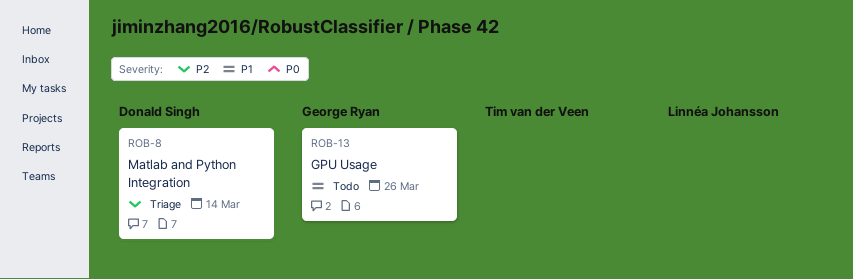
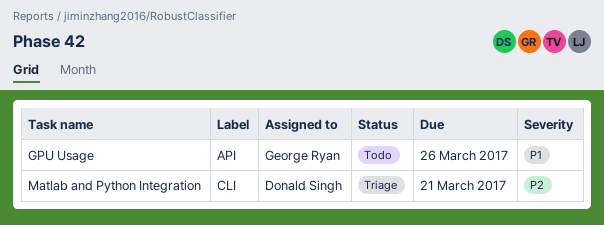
Matlab and Python Integration, due: Mar 14 -> Mar 21

